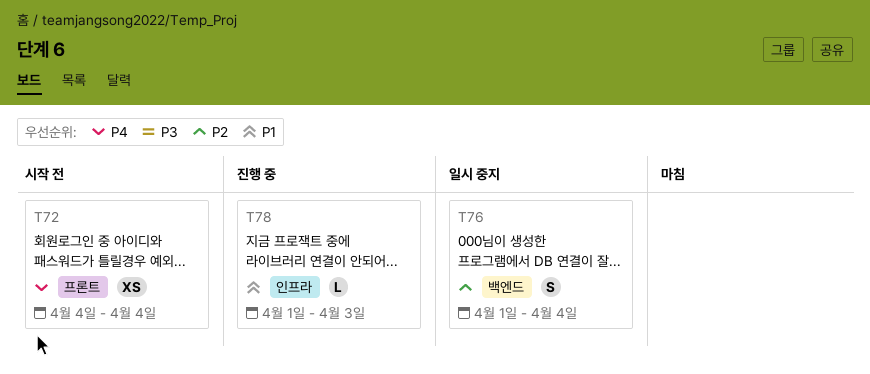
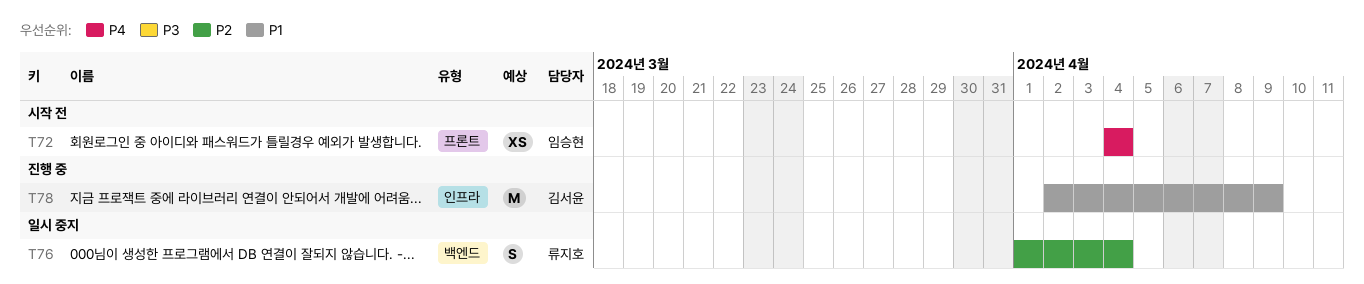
T78, estimate: L -> M
T78, start: Apr 1 -> Apr 2
T78, due: Apr 3 -> Apr 9

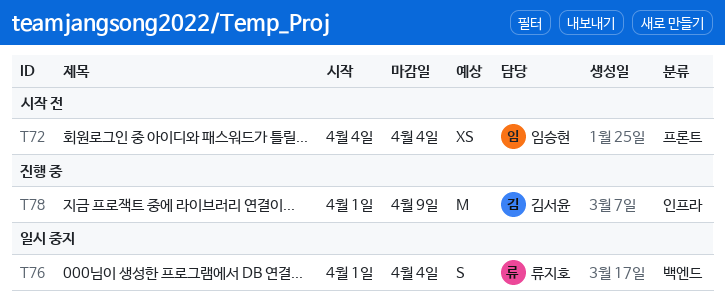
T78, start: Apr 2 -> Apr 1

